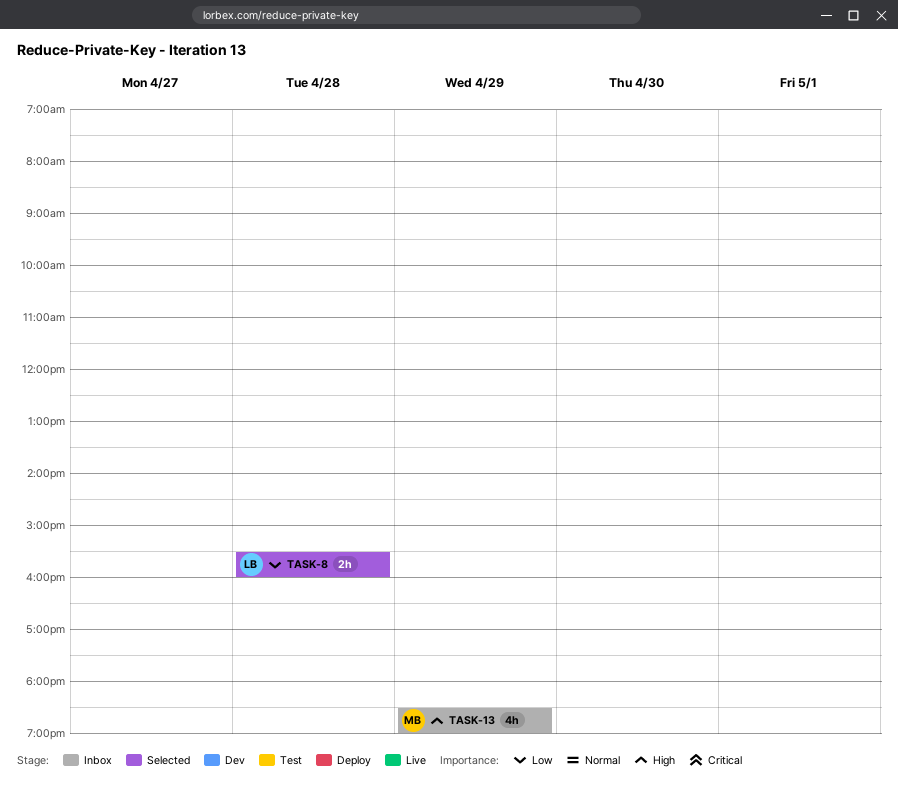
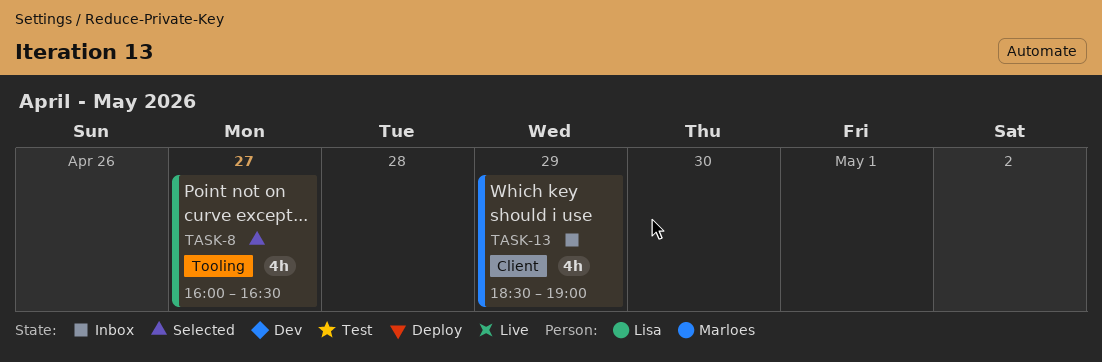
TASK-8, estimate: 2h -> 4h
TASK-8, day: Apr 28 -> Apr 27
TASK-8, begins: 15:30 -> 16:00
TASK-8, ends: 16:00 -> 16:30

